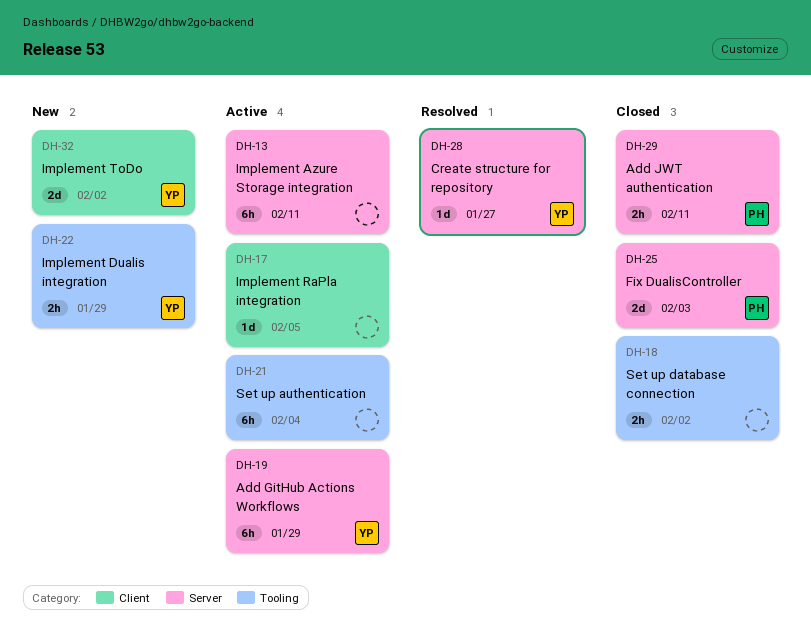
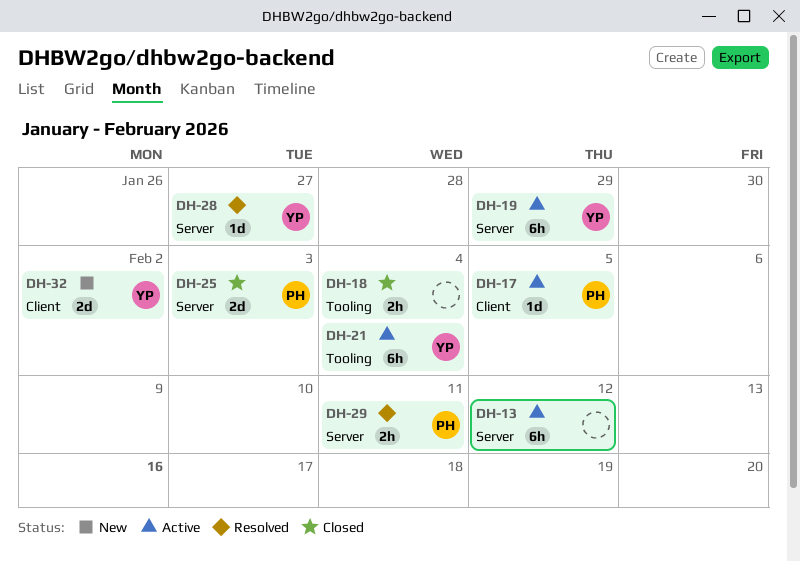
DH-13, due: Feb 11 -> Feb 12
DH-17, owner: none -> PH
DH-18, due: Feb 2 -> Feb 4
DH-21, owner: none -> YP
DH-22: present -> none
DH-29, status: Closed -> Resolved

